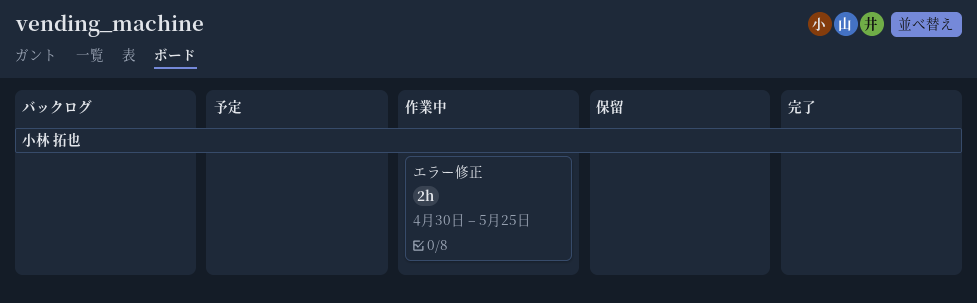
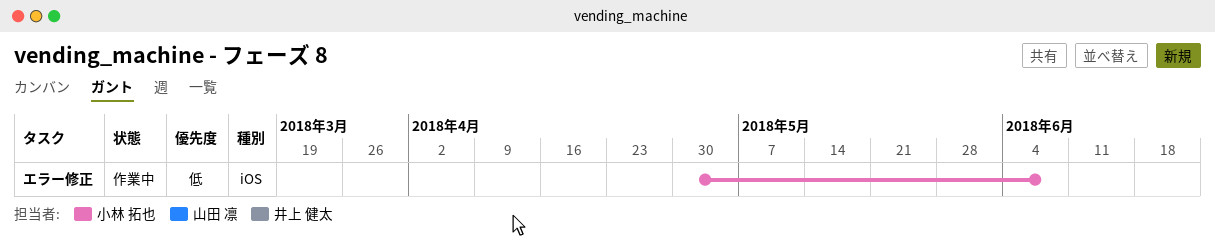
エラー修正, due: May 25 -> Jun 8

